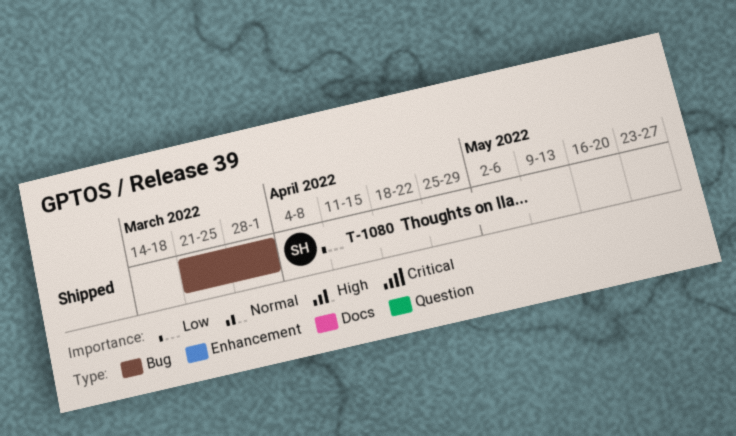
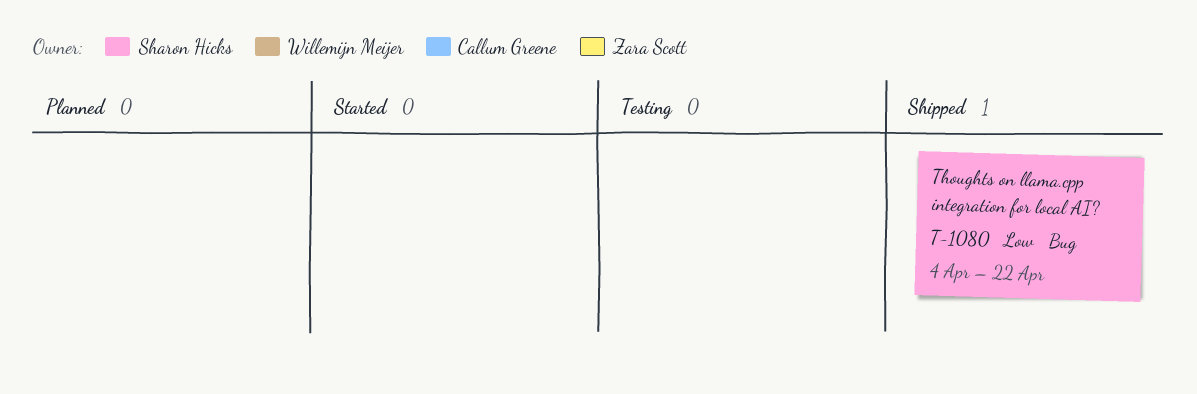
T-1080, start: Mar 21 -> Apr 4
T-1080, due: Apr 1 -> Apr 22

